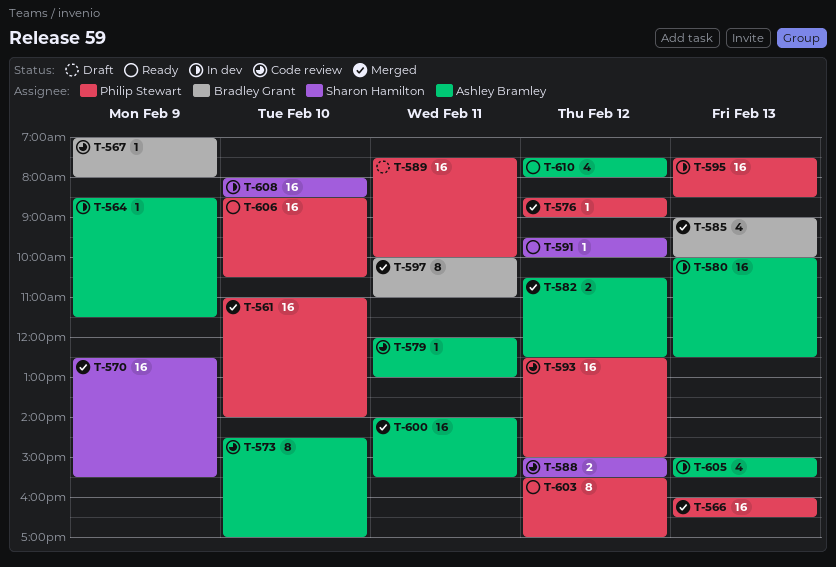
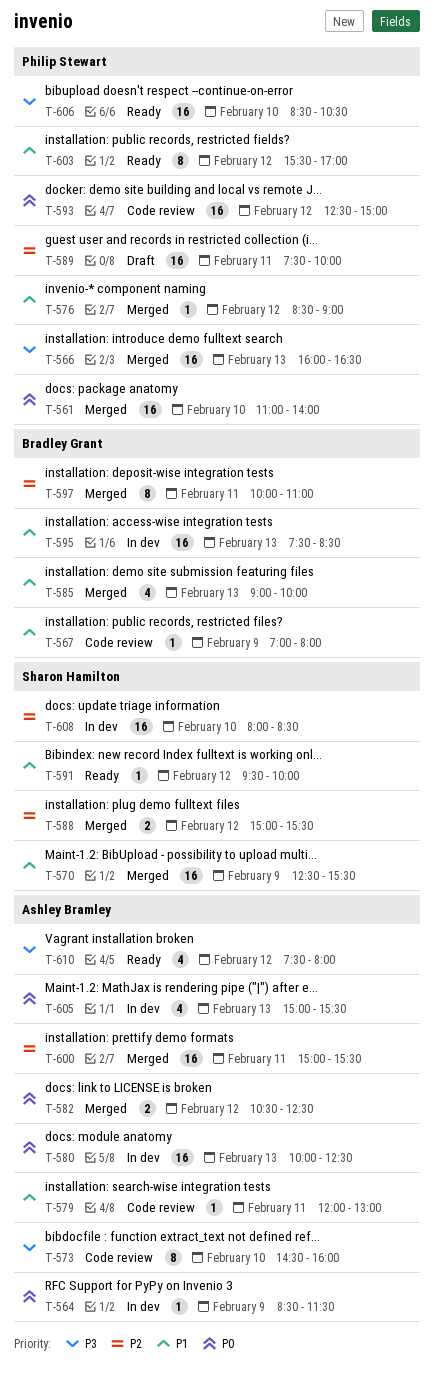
T-573, ends: 17:00 -> 16:00
T-588, status: Code review -> Merged
T-595, owner: Philip Stewart -> Bradley Grant
T-600, begins: 14:00 -> 15:00

